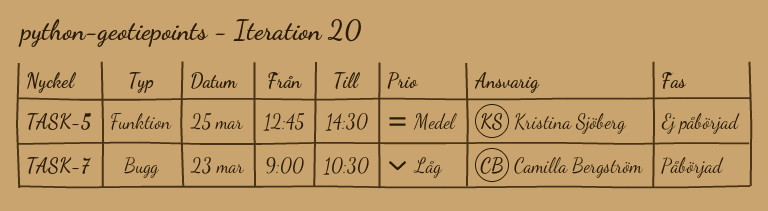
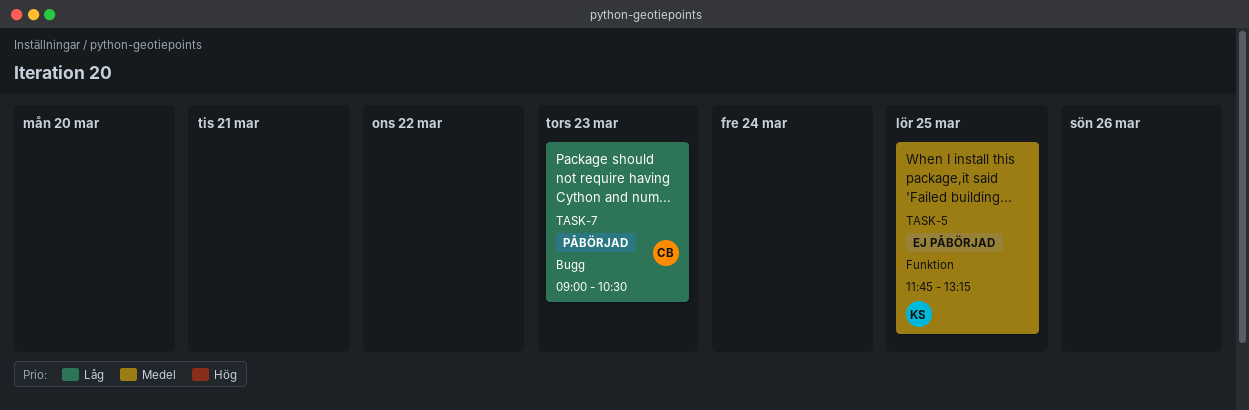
TASK-5, begins: 12:45 -> 11:45
TASK-5, ends: 14:30 -> 13:15

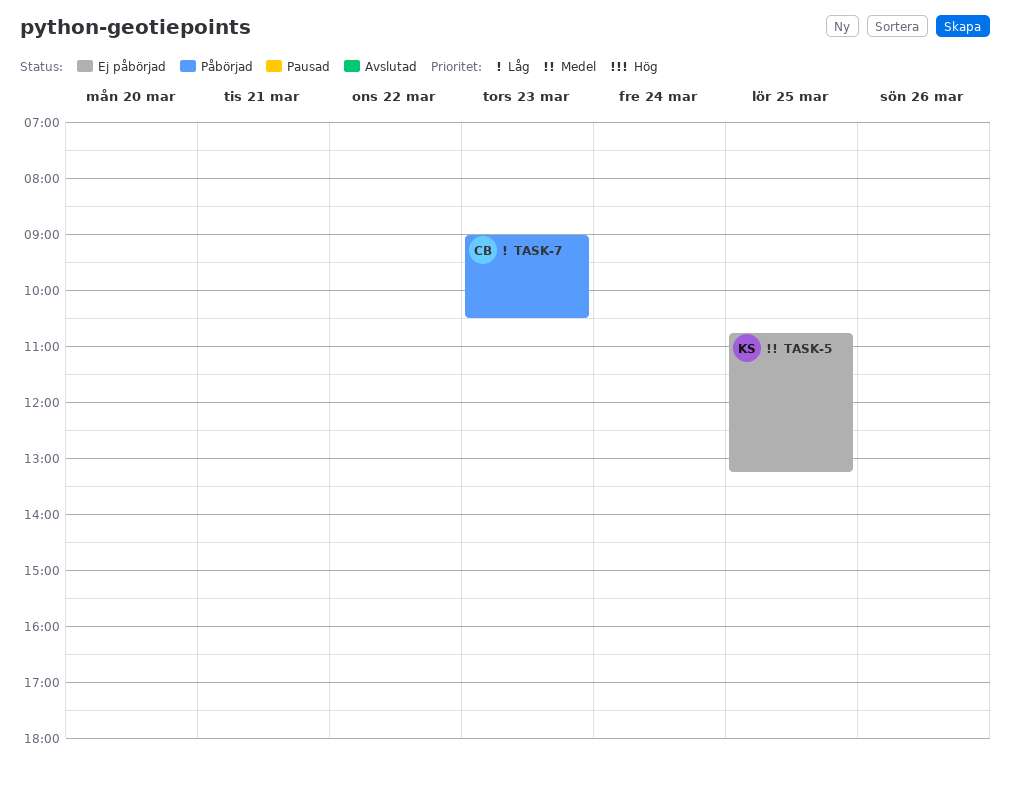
TASK-5, begins: 11:45 -> 10:45

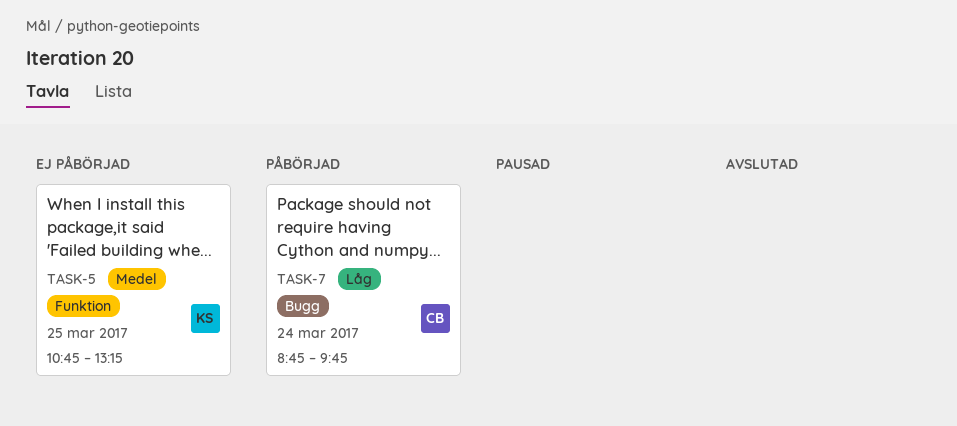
TASK-7, day: Mar 23 -> Mar 24
TASK-7, begins: 09:00 -> 08:45
TASK-7, ends: 10:30 -> 09:45

